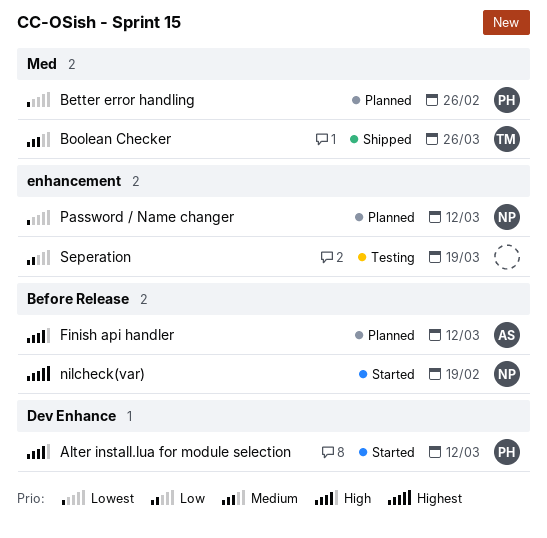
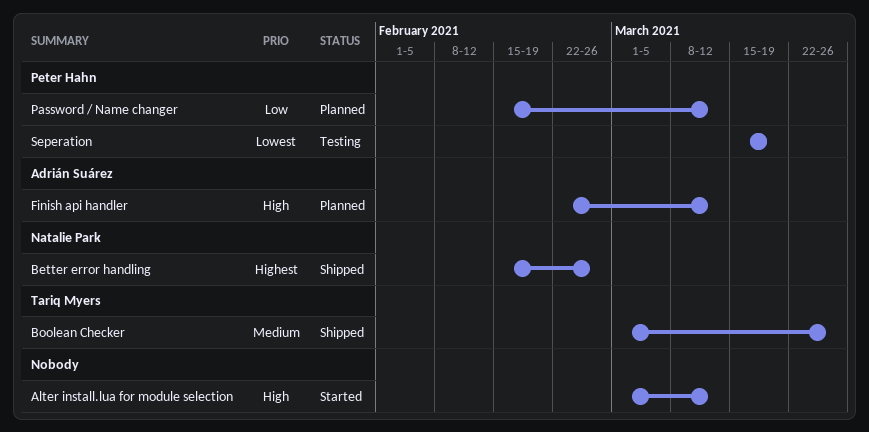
Alter install.lua for module selection, owner: Peter Hahn -> none
Better error handling, status: Planned -> Shipped
Better error handling, owner: Peter Hahn -> Natalie Park
Better error handling, priority: Lowest -> Highest
nilcheck(var): present -> none
Password / Name changer, owner: Natalie Park -> Peter Hahn
Password / Name changer, priority: Lowest -> Low
Seperation, owner: none -> Peter Hahn
Seperation, priority: Low -> Lowest

